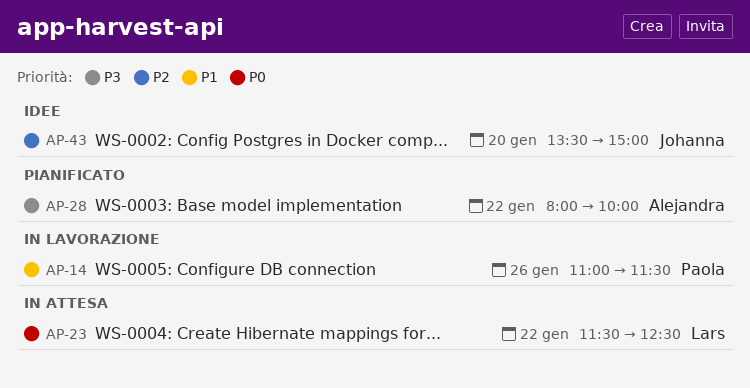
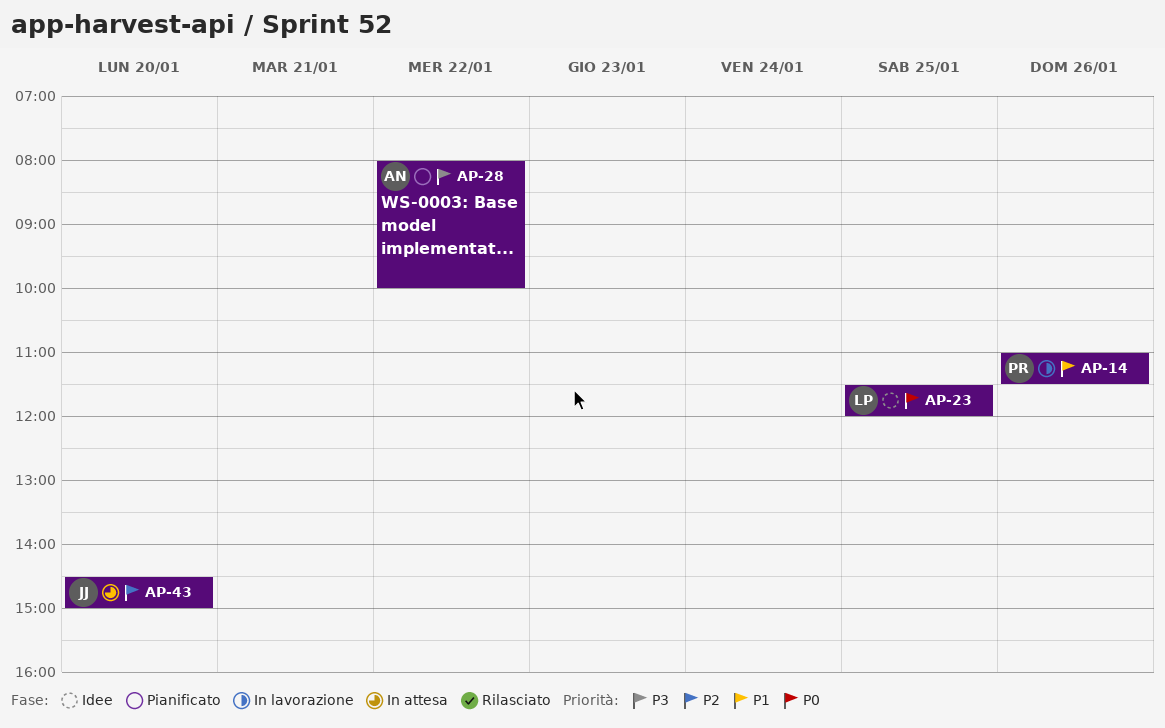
AP-23, status: In attesa -> Idee
AP-23, day: Jan 22 -> Jan 25
AP-23, ends: 12:30 -> 12:00
AP-43, status: Idee -> In attesa
AP-43, begins: 13:30 -> 14:30

